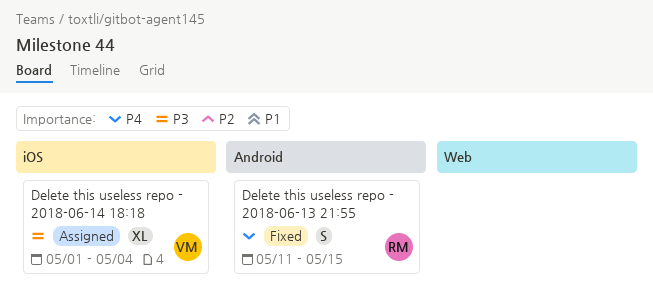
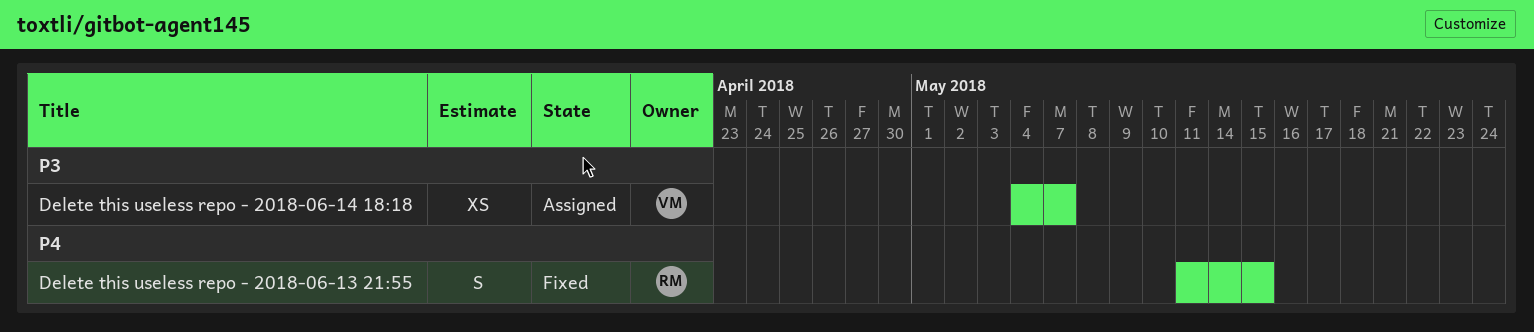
Delete this useless repo - 2018-06-14 18:18, estimate: XL -> XS
Delete this useless repo - 2018-06-14 18:18, start: May 1 -> May 4
Delete this useless repo - 2018-06-14 18:18, due: May 4 -> May 7

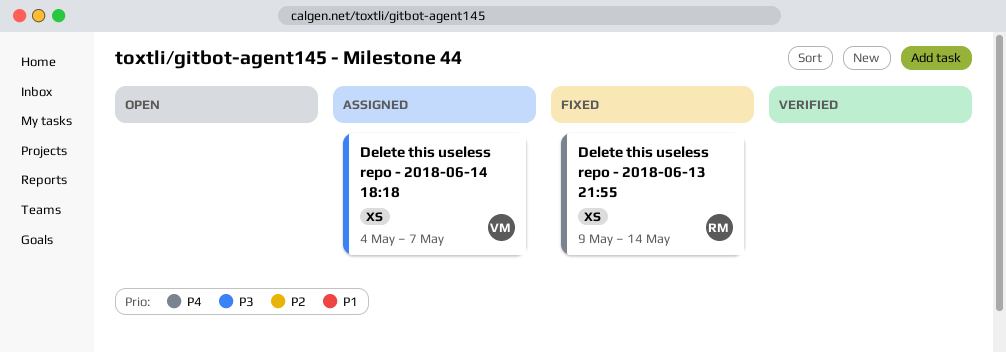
Delete this useless repo - 2018-06-13 21:55, estimate: S -> XS
Delete this useless repo - 2018-06-13 21:55, start: May 11 -> May 9
Delete this useless repo - 2018-06-13 21:55, due: May 15 -> May 14

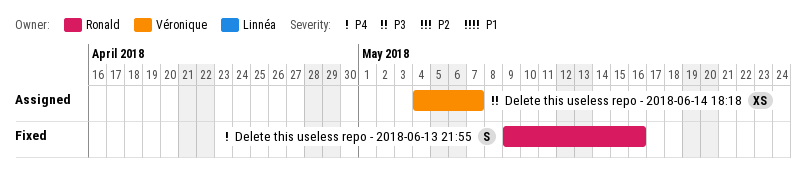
Delete this useless repo - 2018-06-13 21:55, estimate: XS -> S
Delete this useless repo - 2018-06-13 21:55, due: May 14 -> May 16

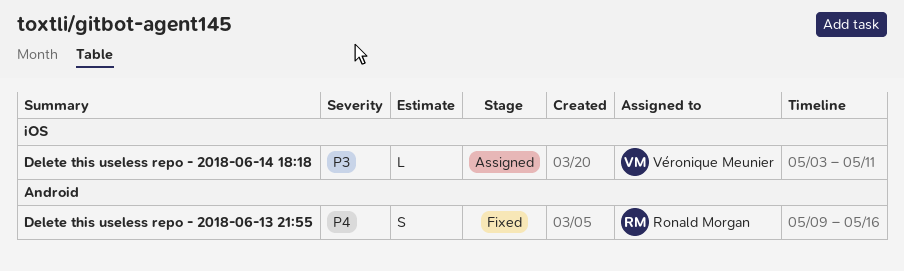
Delete this useless repo - 2018-06-14 18:18, estimate: XS -> L
Delete this useless repo - 2018-06-14 18:18, start: May 4 -> May 3
Delete this useless repo - 2018-06-14 18:18, due: May 7 -> May 11

